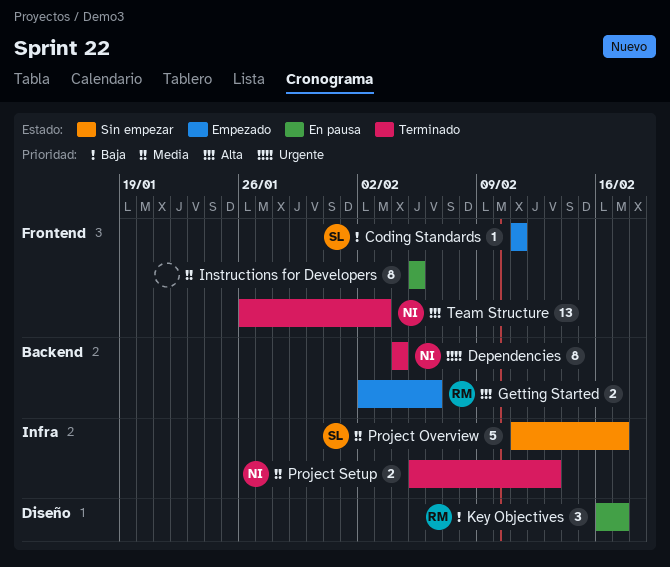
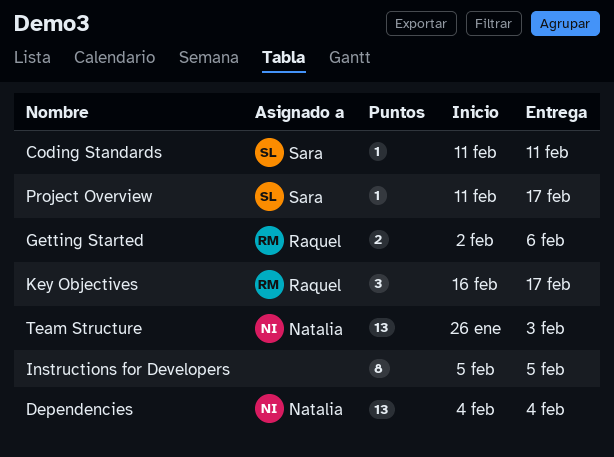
Dependencies, estimate: 8 -> 13
Project Overview, estimate: 5 -> 1
Project Setup: present -> none

